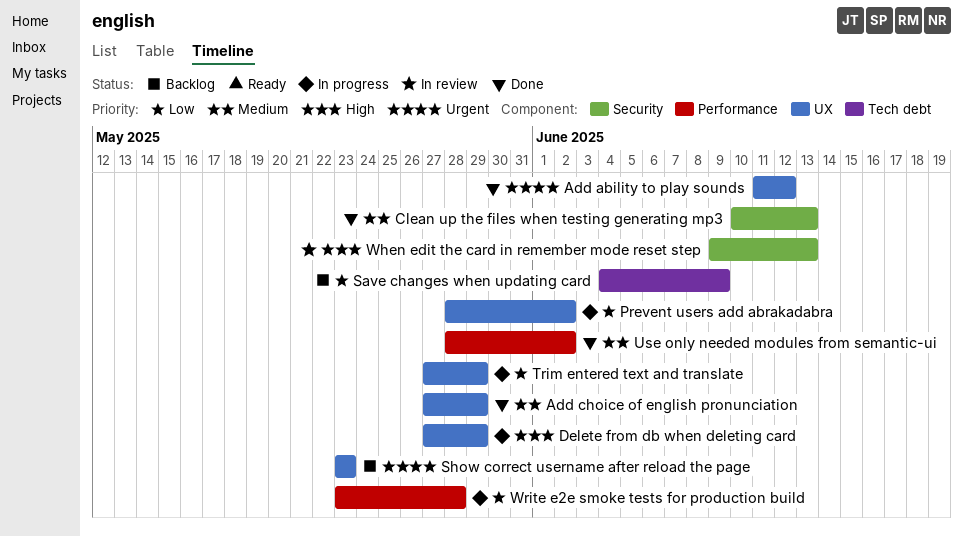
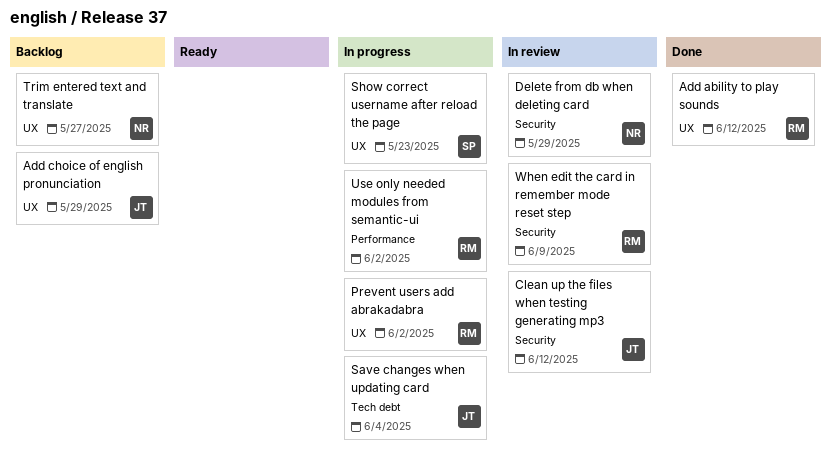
Add choice of english pronunciation, status: Done -> Backlog
Clean up the files when testing generating mp3, status: Done -> In review
Clean up the files when testing generating mp3, due: Jun 13 -> Jun 12
Delete from db when deleting card, status: In progress -> In review
Delete from db when deleting card, label: UX -> Security
Save changes when updating card, status: Backlog -> In progress
Save changes when updating card, due: Jun 9 -> Jun 4
Show correct username after reload the page, status: Backlog -> In progress
Trim entered text and translate, status: In progress -> Backlog
Trim entered text and translate, due: May 29 -> May 27
Use only needed modules from semantic-ui, status: Done -> In progress
When edit the card in remember mode reset step, due: Jun 13 -> Jun 9
Write e2e smoke tests for production build: present -> none

